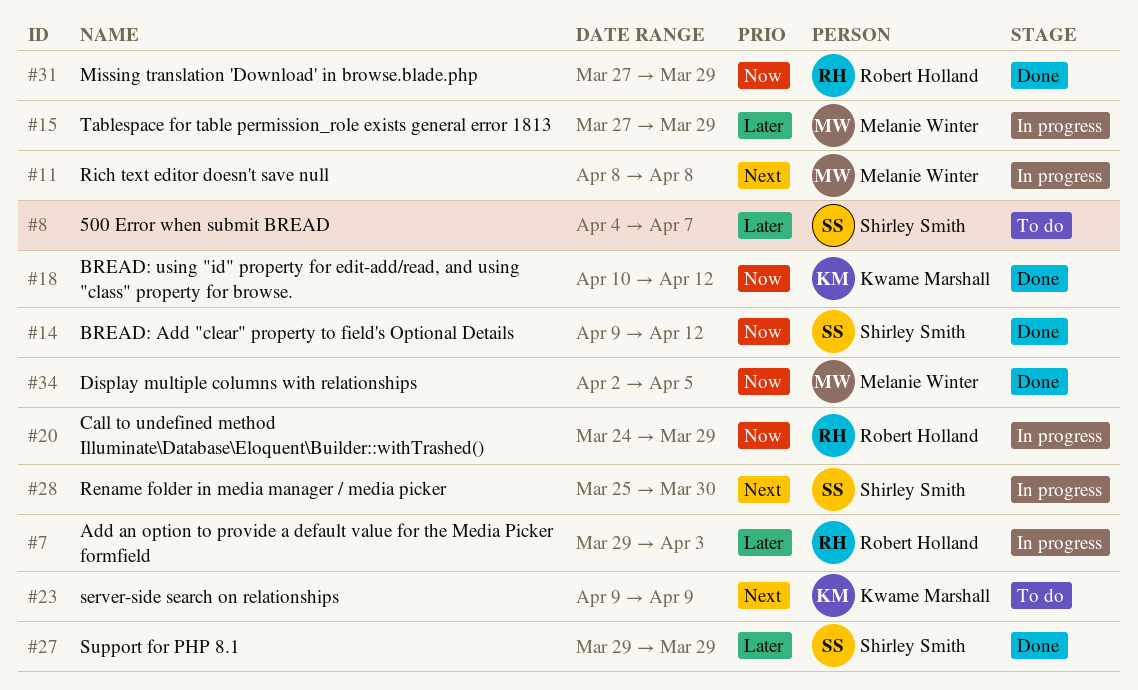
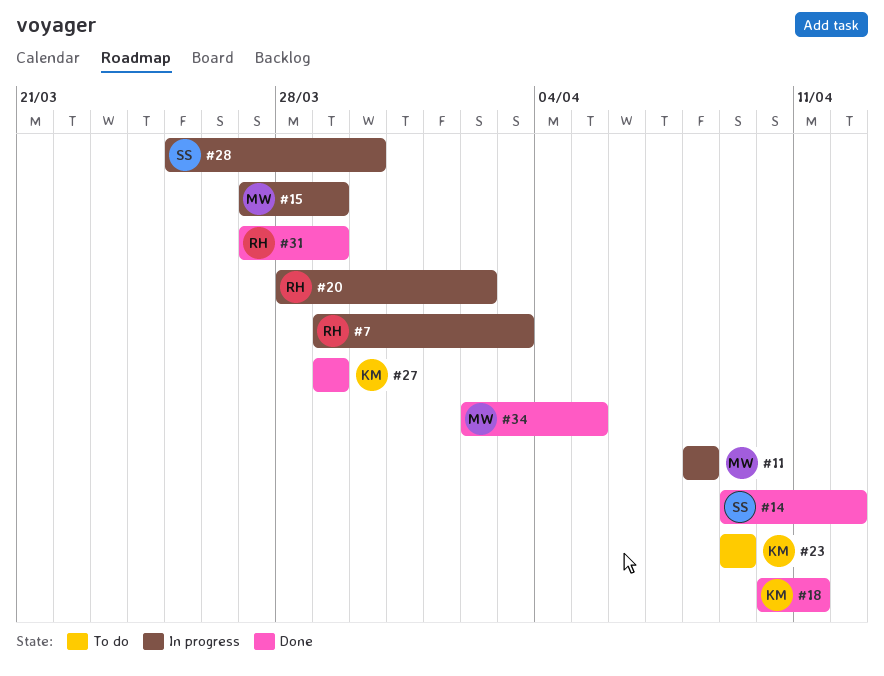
#8: present -> none
#18, due: Apr 12 -> Apr 11
#20, start: Mar 24 -> Mar 28
#20, due: Mar 29 -> Apr 2
#27, owner: Shirley Smith -> Kwame Marshall

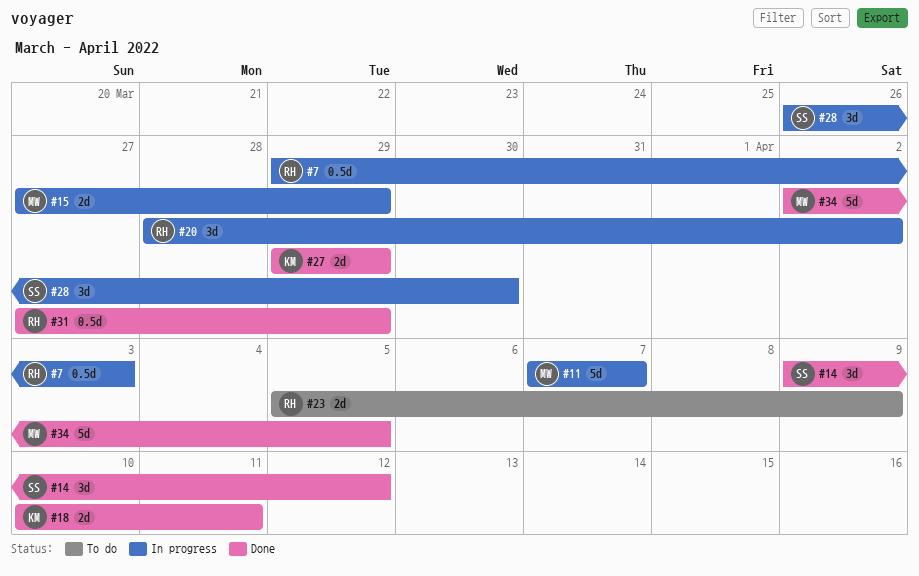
#11, start: Apr 8 -> Apr 7
#11, due: Apr 8 -> Apr 7
#23, owner: KM -> RH
#23, start: Apr 9 -> Apr 5
#28, start: Mar 25 -> Mar 26

